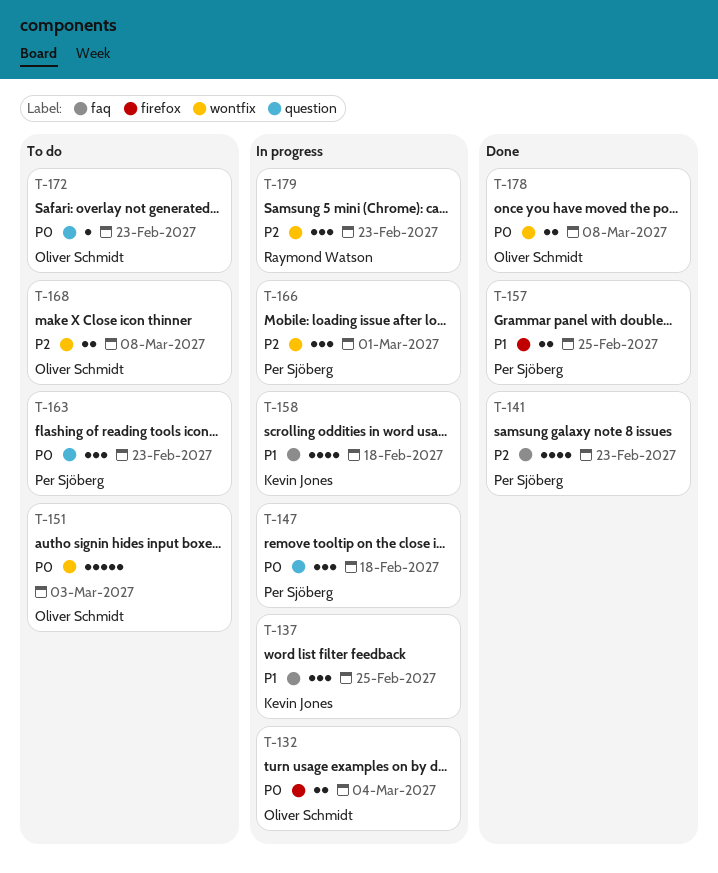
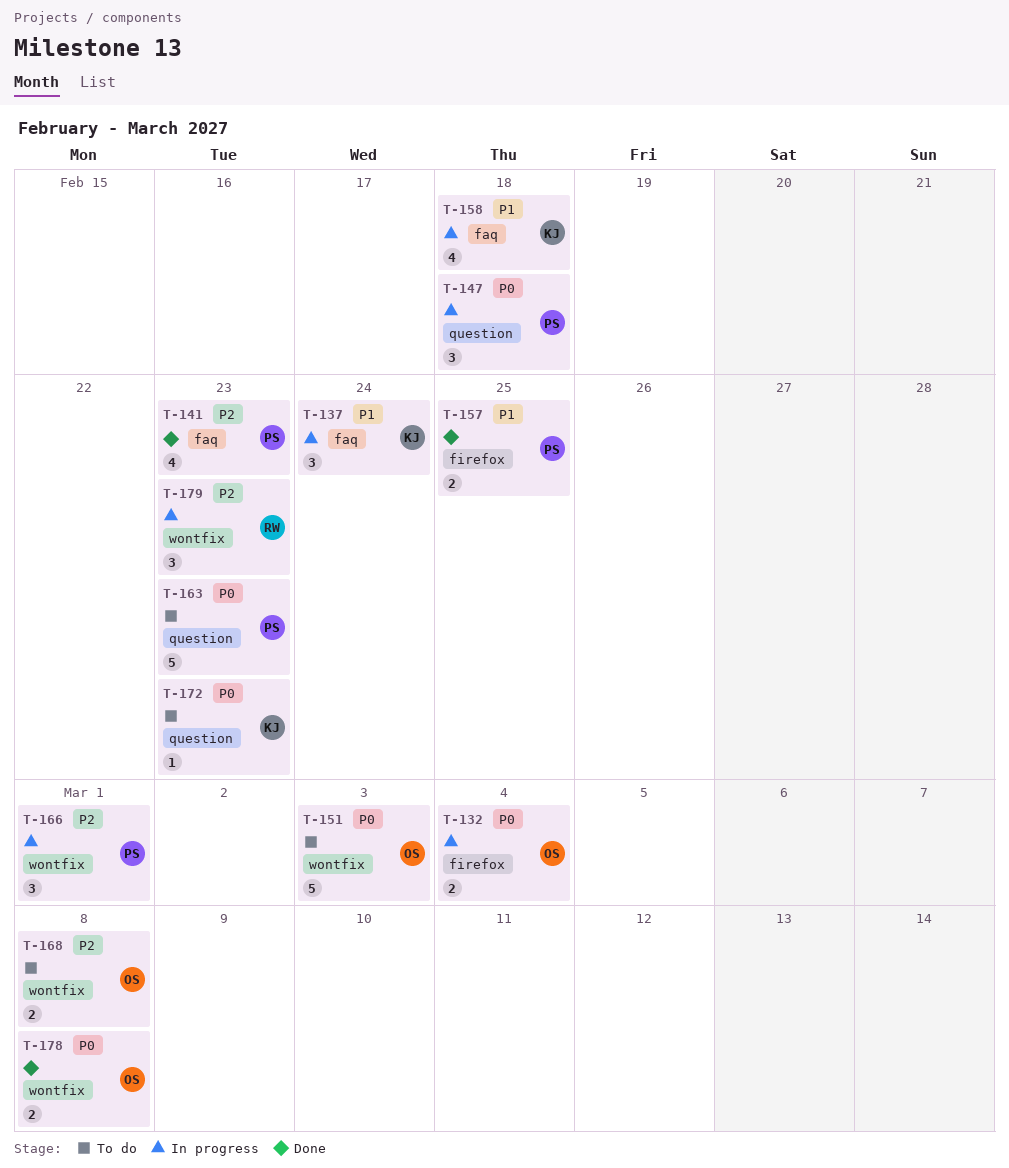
T-137, due: Feb 25 -> Feb 24
T-163, estimate: 3 -> 5
T-172, owner: Oliver Schmidt -> Kevin Jones

